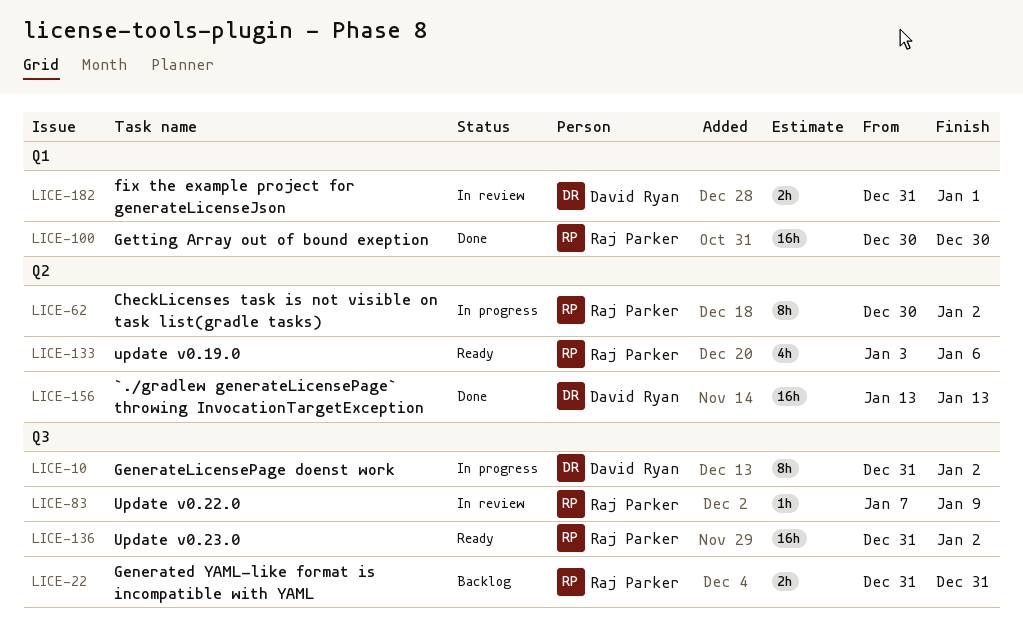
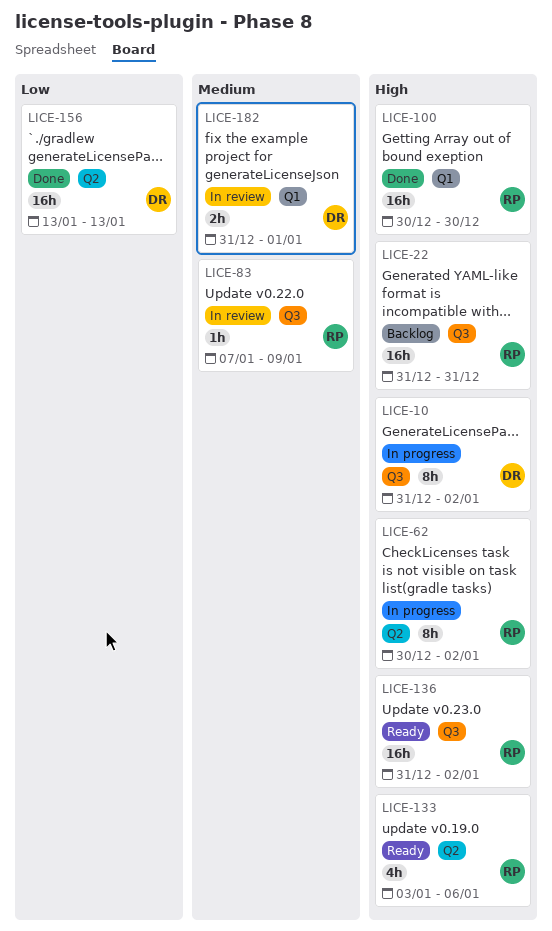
LICE-22, estimate: 2h -> 16h

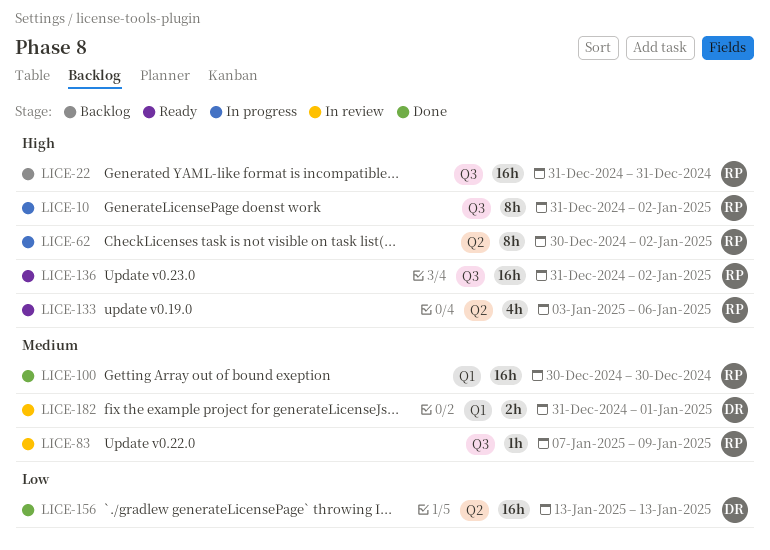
LICE-10, owner: DR -> RP
LICE-100, priority: High -> Medium

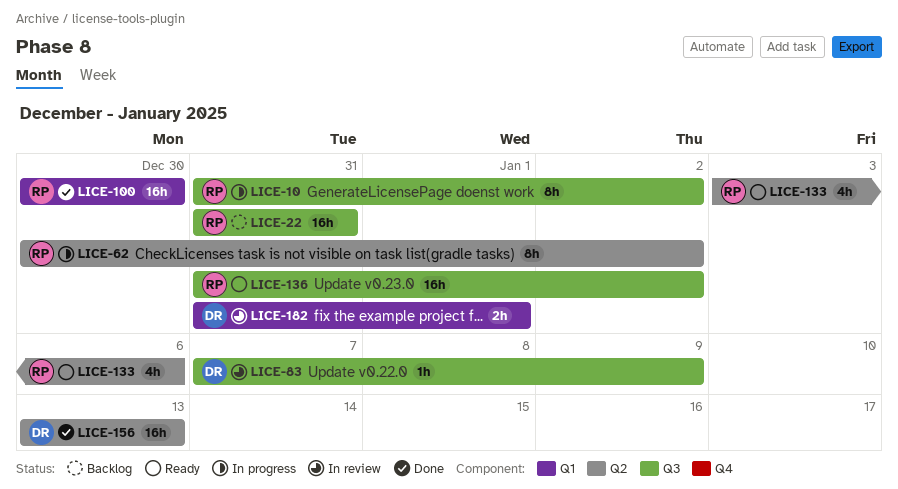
LICE-83, owner: RP -> DR

